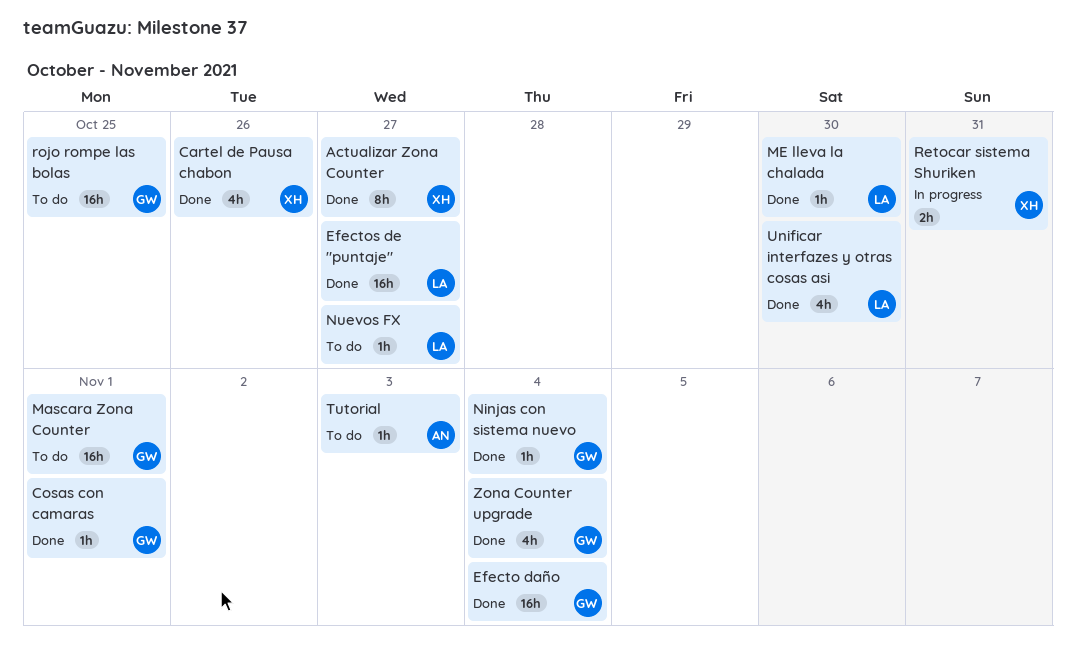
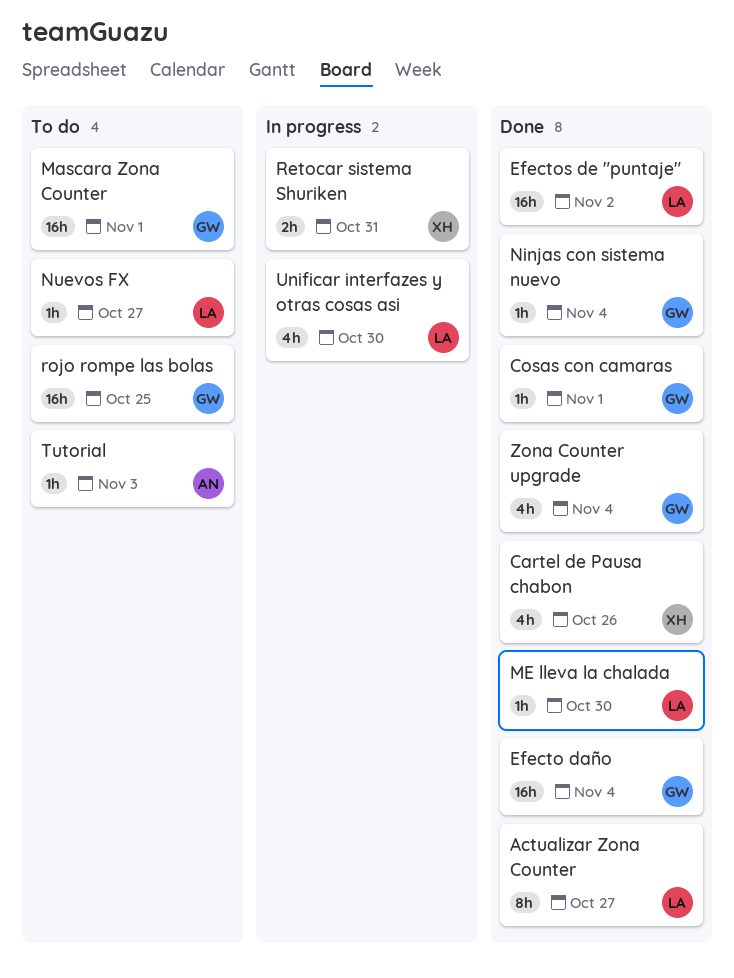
Actualizar Zona Counter, owner: XH -> LA
Efectos de "puntaje", due: Oct 27 -> Nov 2
Unificar interfazes y otras cosas asi, status: Done -> In progress

